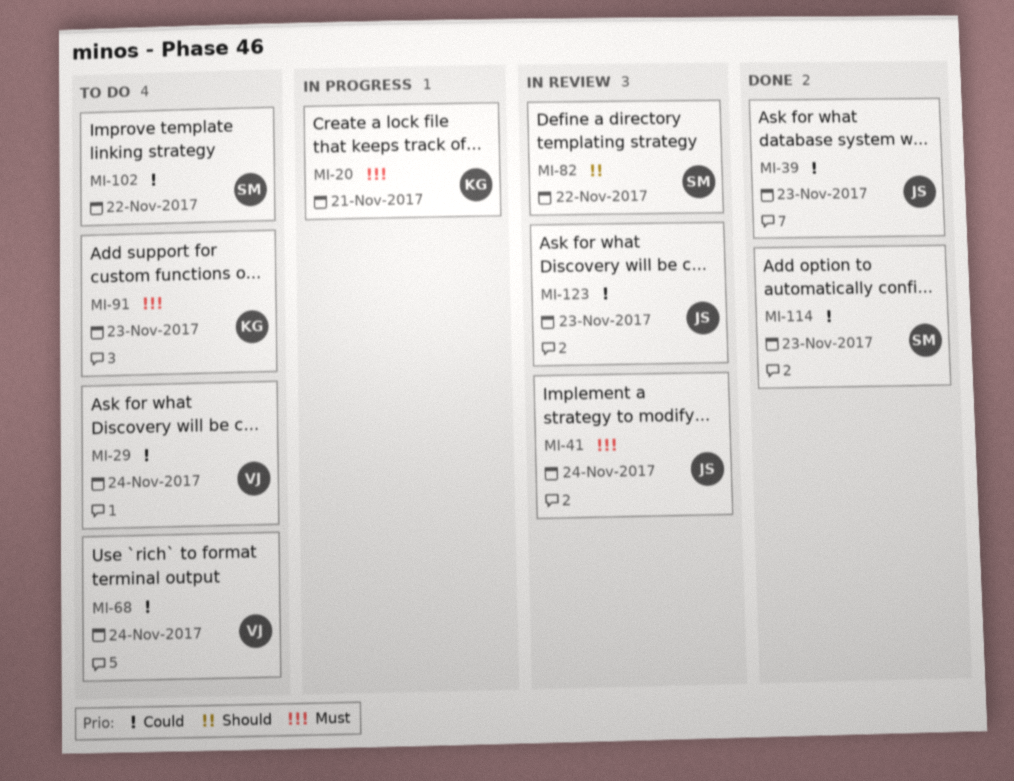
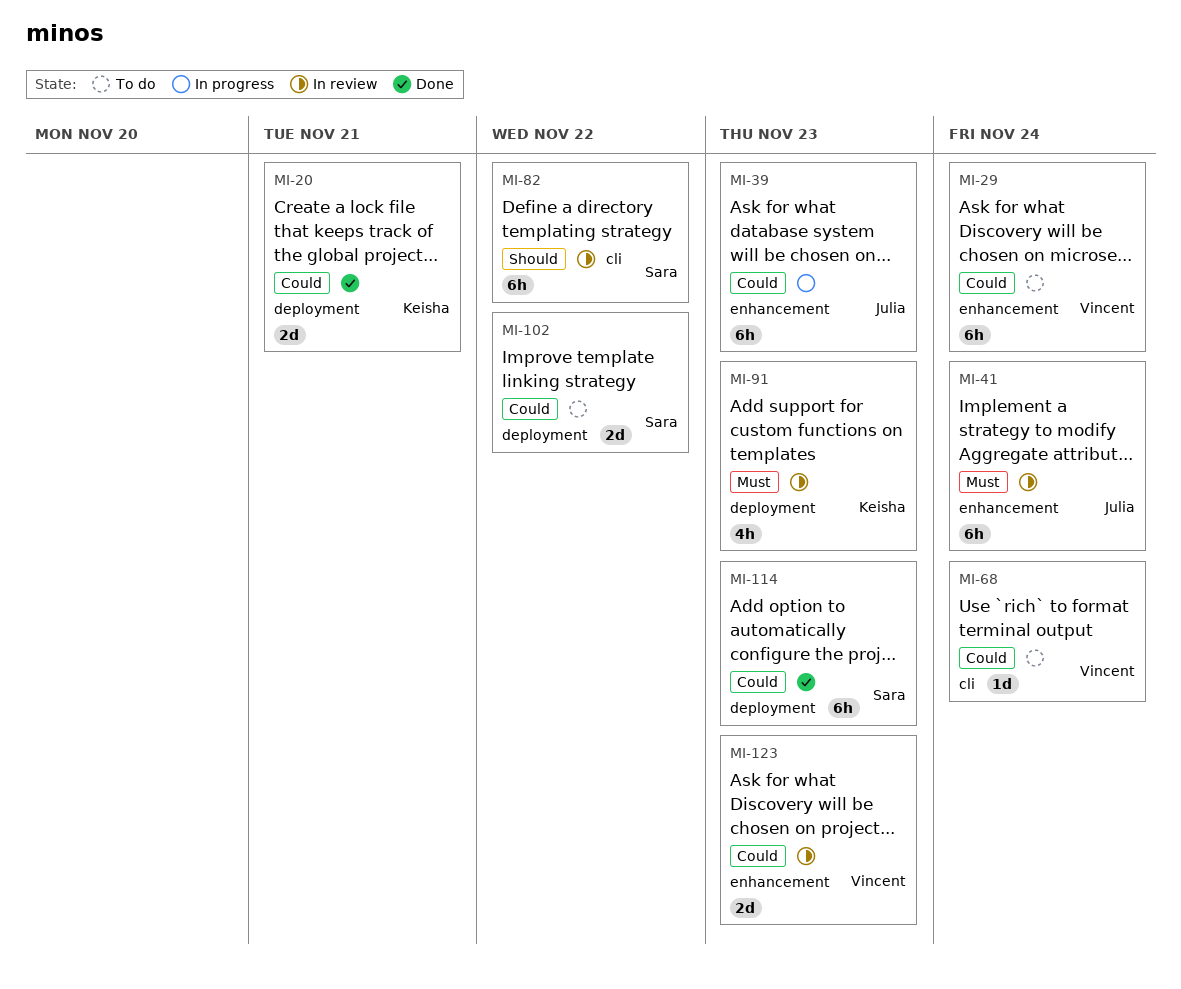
MI-20, status: In progress -> Done
MI-20, priority: Must -> Could
MI-39, status: Done -> In progress
MI-91, status: To do -> In review
MI-123, owner: Julia -> Vincent

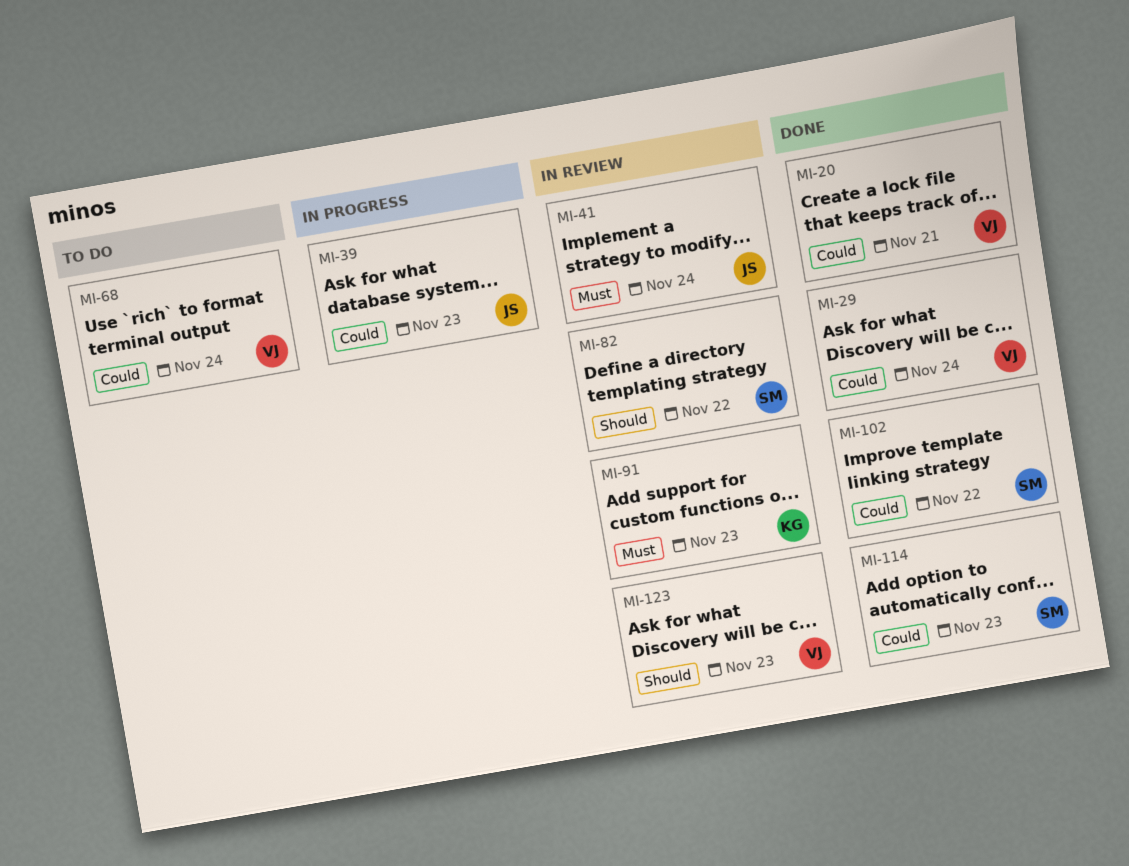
MI-20, owner: Keisha -> Vincent
MI-29, status: To do -> Done
MI-102, status: To do -> Done
MI-123, priority: Could -> Should

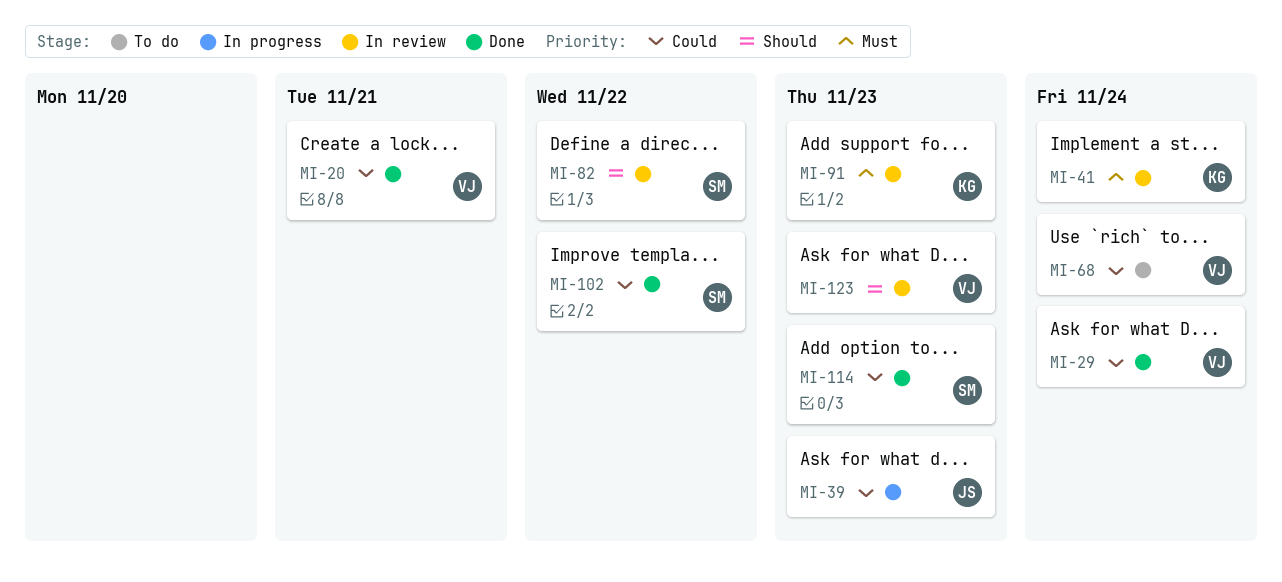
MI-41, owner: JS -> KG

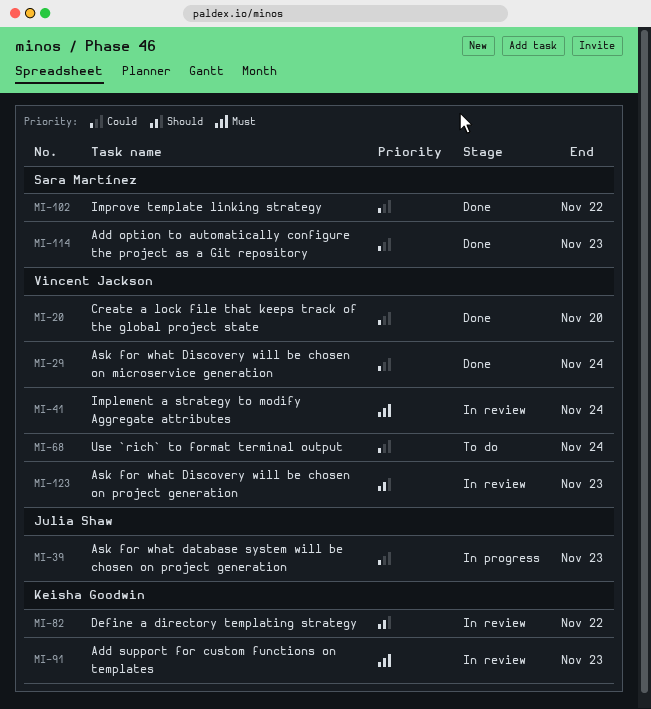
MI-20, due: Nov 21 -> Nov 20
MI-41, owner: Keisha Goodwin -> Vincent Jackson
MI-82, owner: Sara Martínez -> Keisha Goodwin

